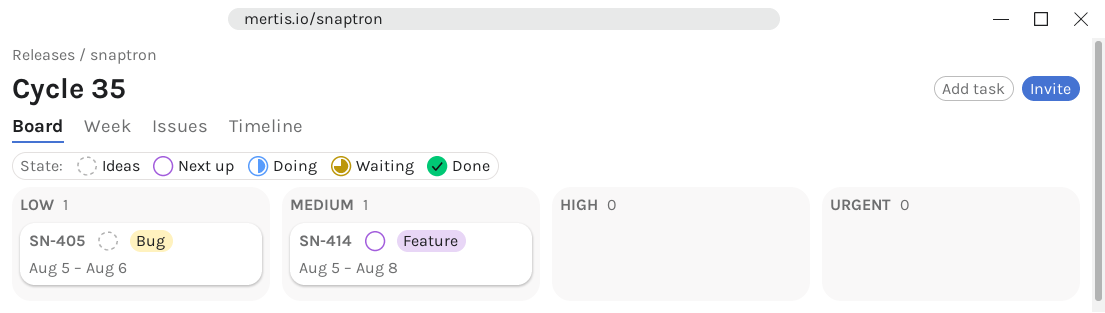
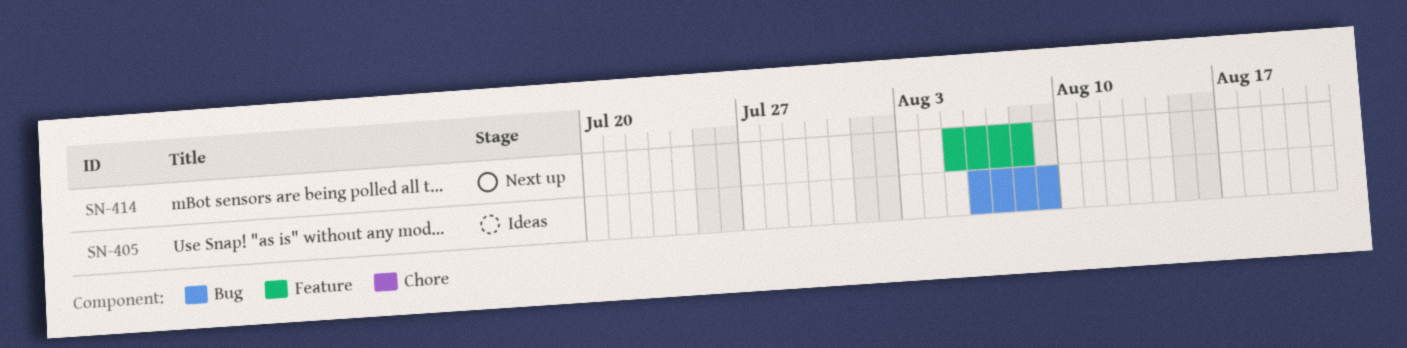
SN-405, start: Aug 5 -> Aug 6
SN-405, due: Aug 6 -> Aug 9

